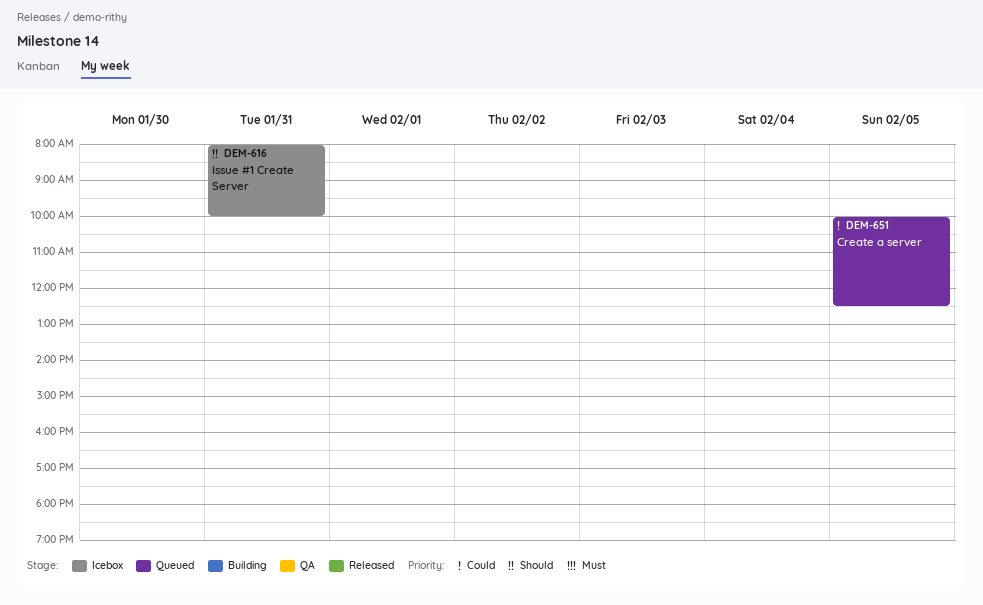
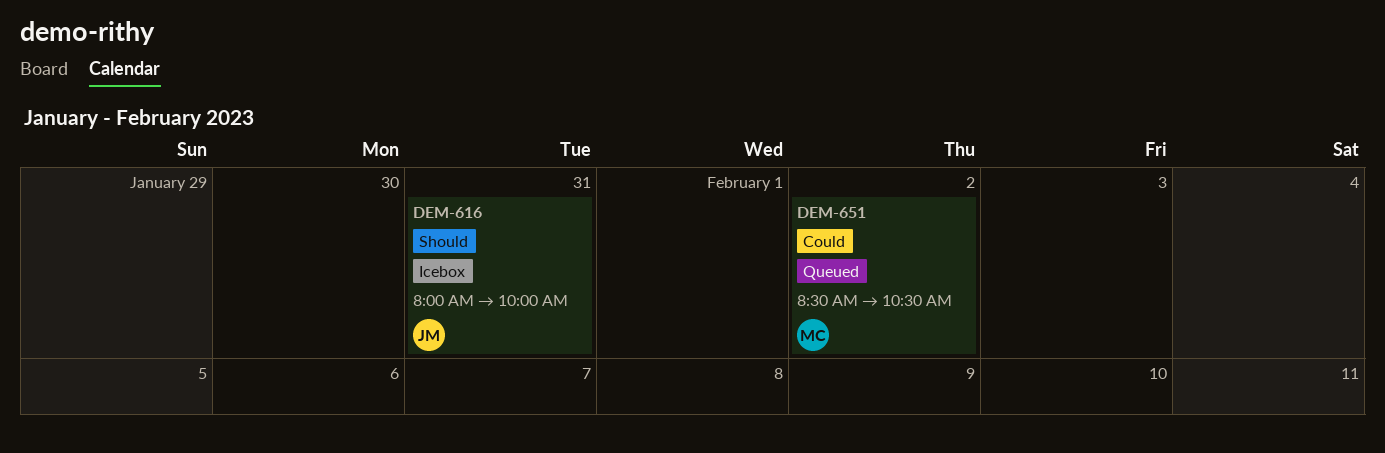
DEM-651, day: Feb 5 -> Feb 2
DEM-651, begins: 10:00 -> 08:30
DEM-651, ends: 12:30 -> 10:30

